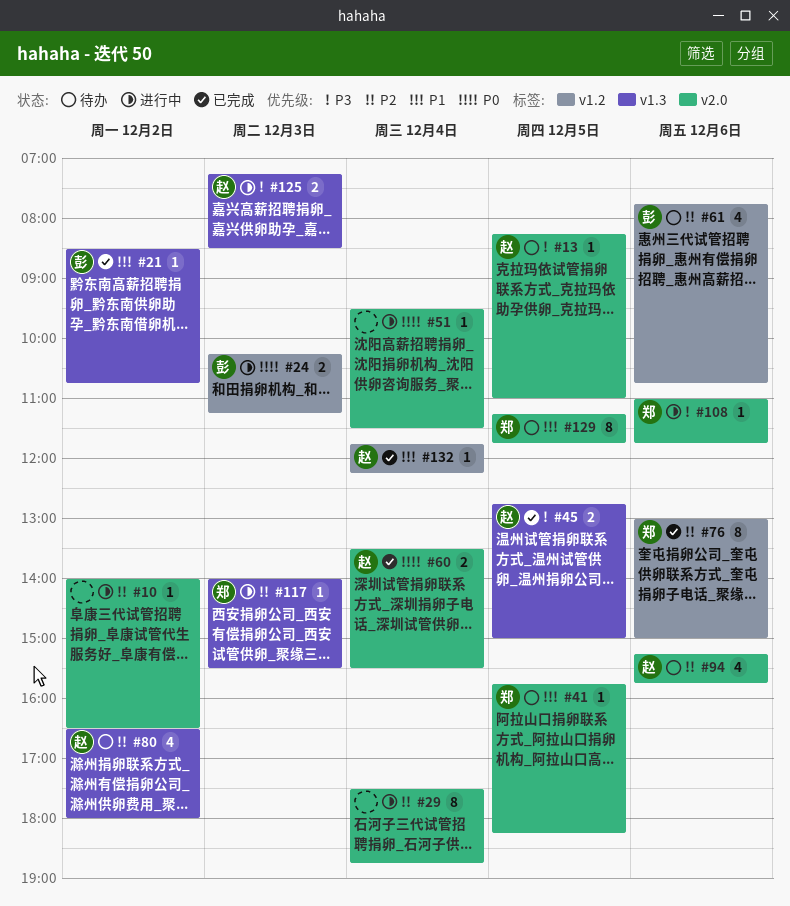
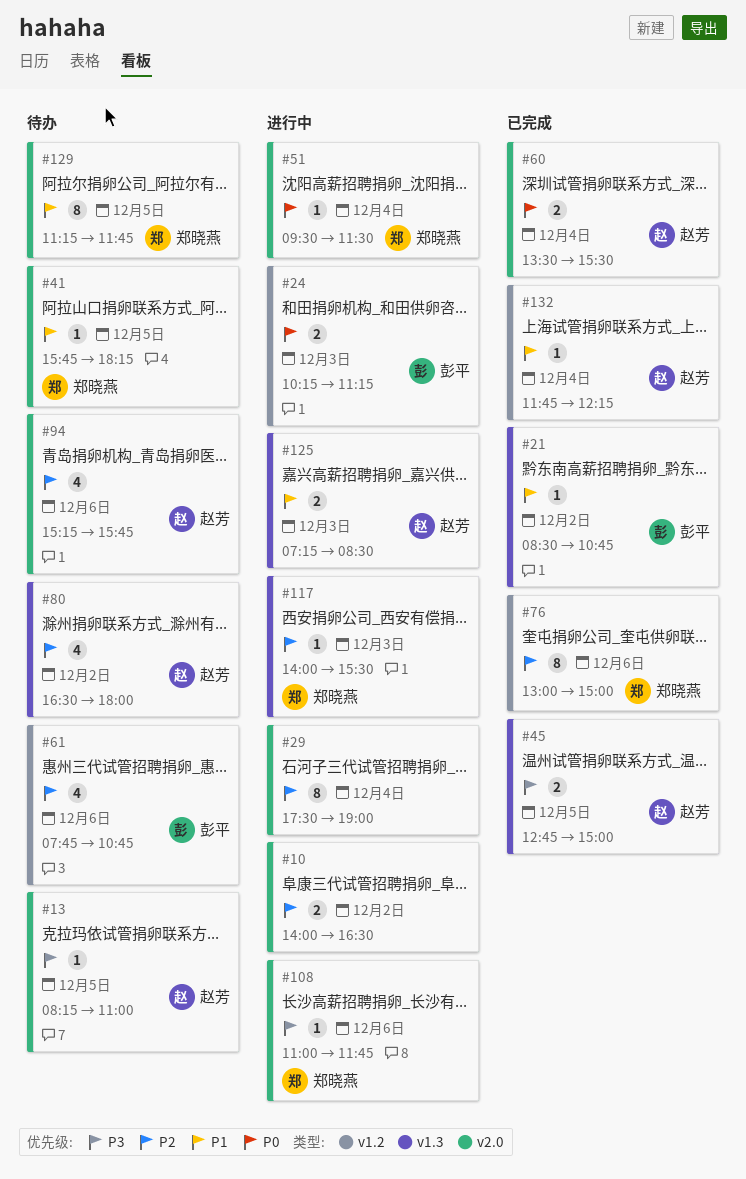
#10, estimate: 1 -> 2
#29, ends: 18:45 -> 19:00
#51, owner: none -> 郑晓燕
#125, priority: P3 -> P1

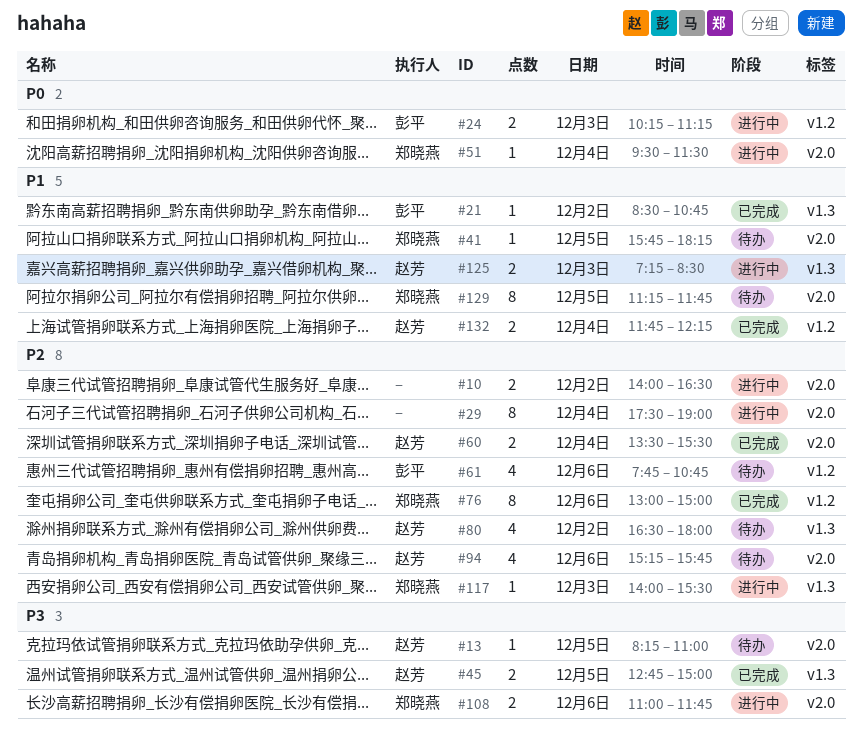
#60, priority: P0 -> P2
#108, estimate: 1 -> 2
#132, estimate: 1 -> 2

